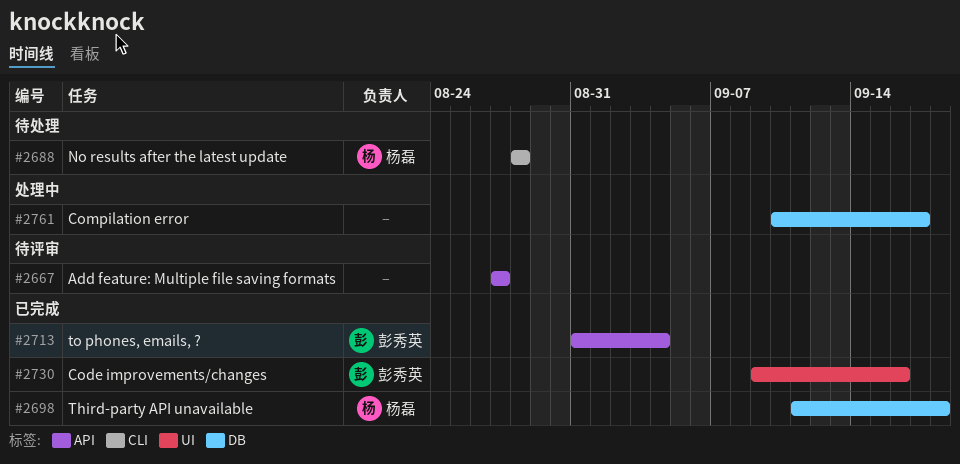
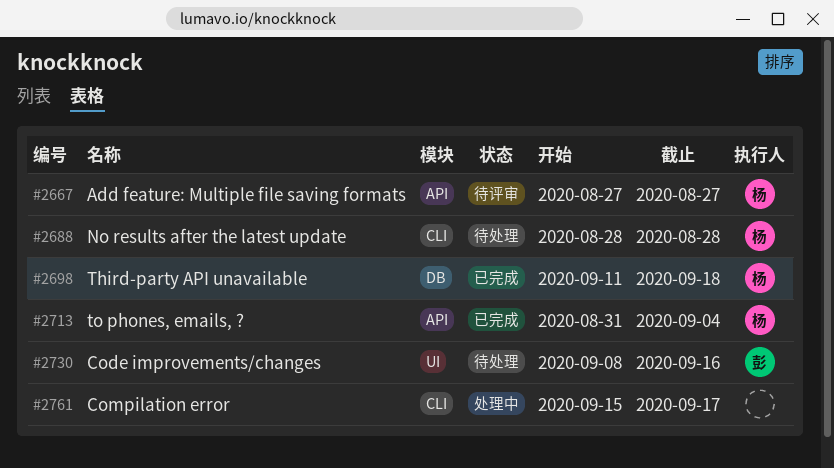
#2667, owner: none -> 杨磊
#2713, owner: 彭秀英 -> 杨磊
#2730, status: 已完成 -> 待处理
#2730, start: Sep 9 -> Sep 8
#2761, label: DB -> CLI
#2761, start: Sep 10 -> Sep 15

